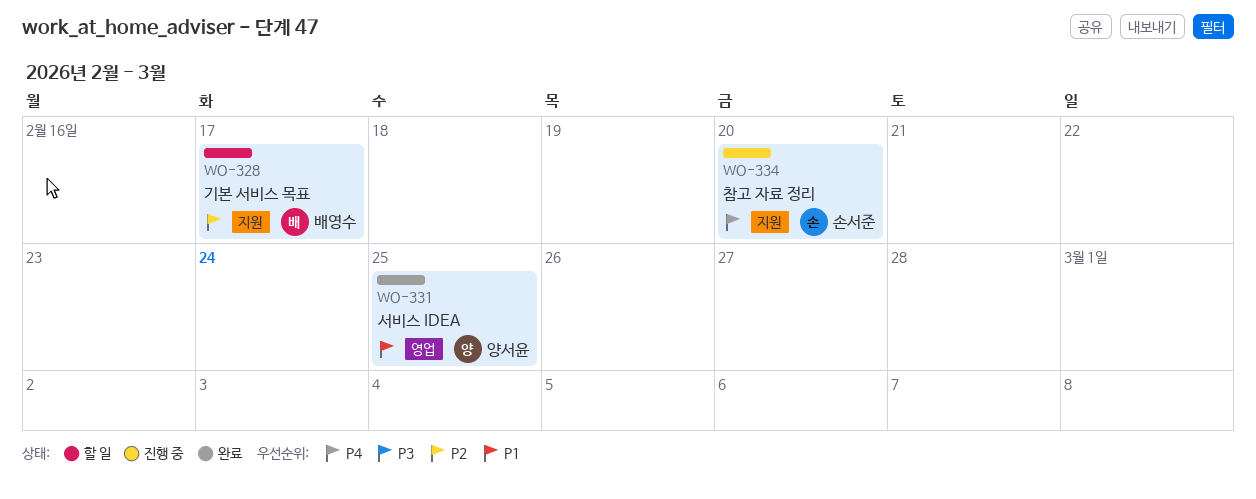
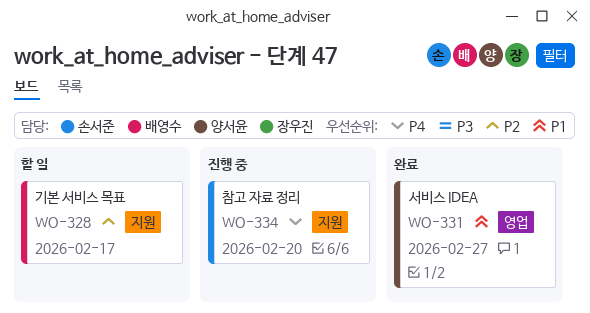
WO-331, due: Feb 25 -> Feb 27

